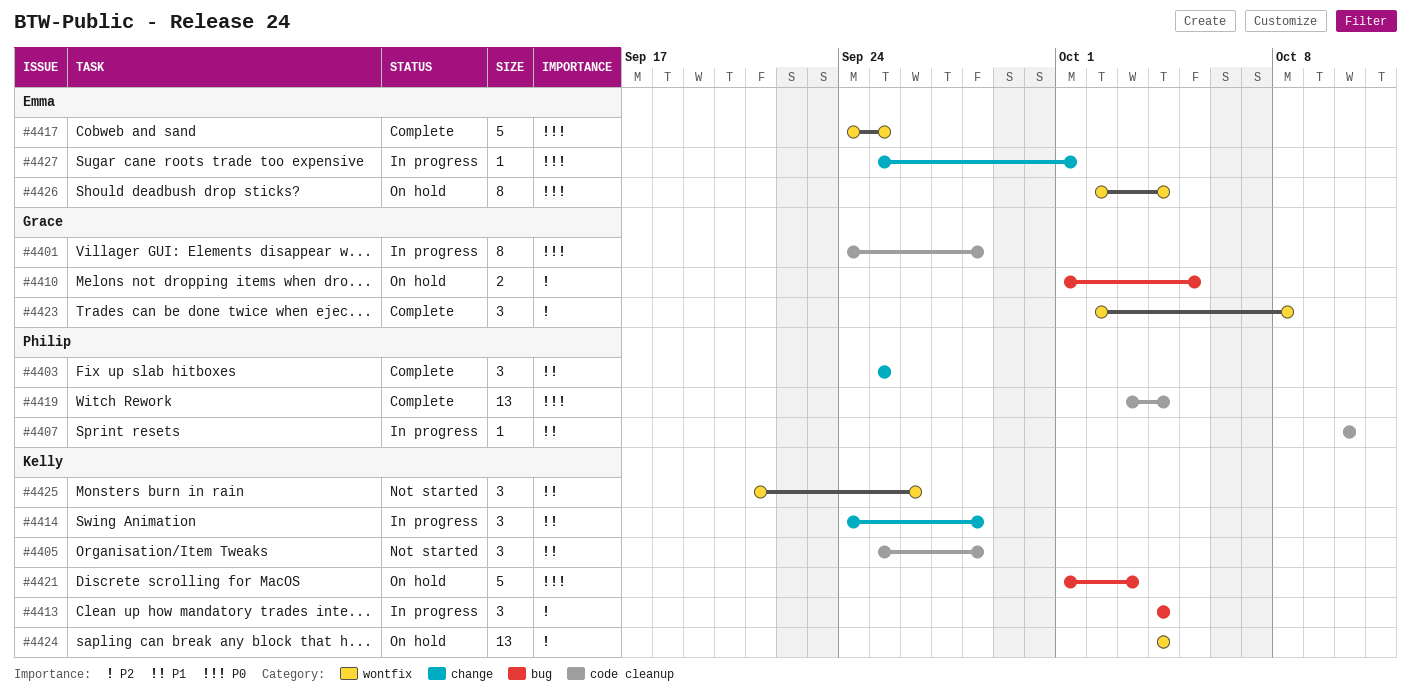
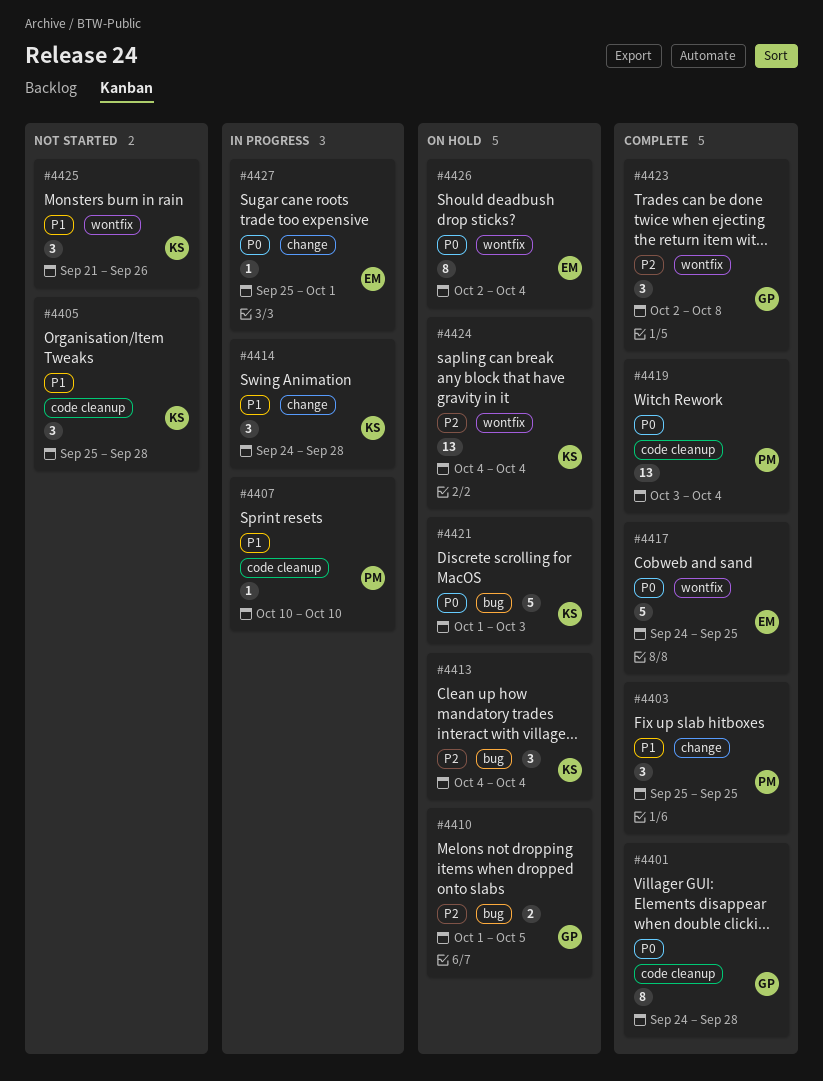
#4401, status: In progress -> Complete
#4413, status: In progress -> On hold

